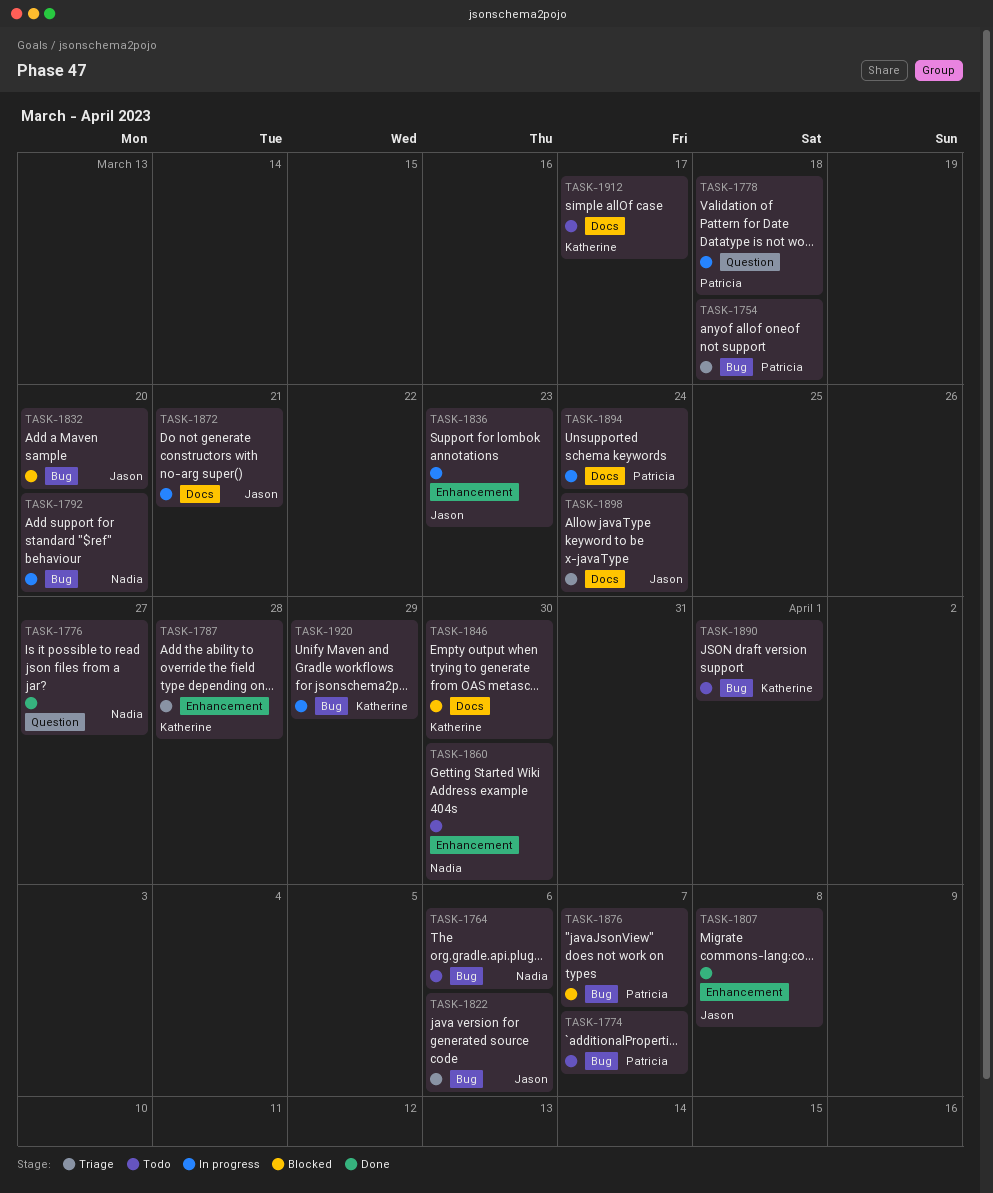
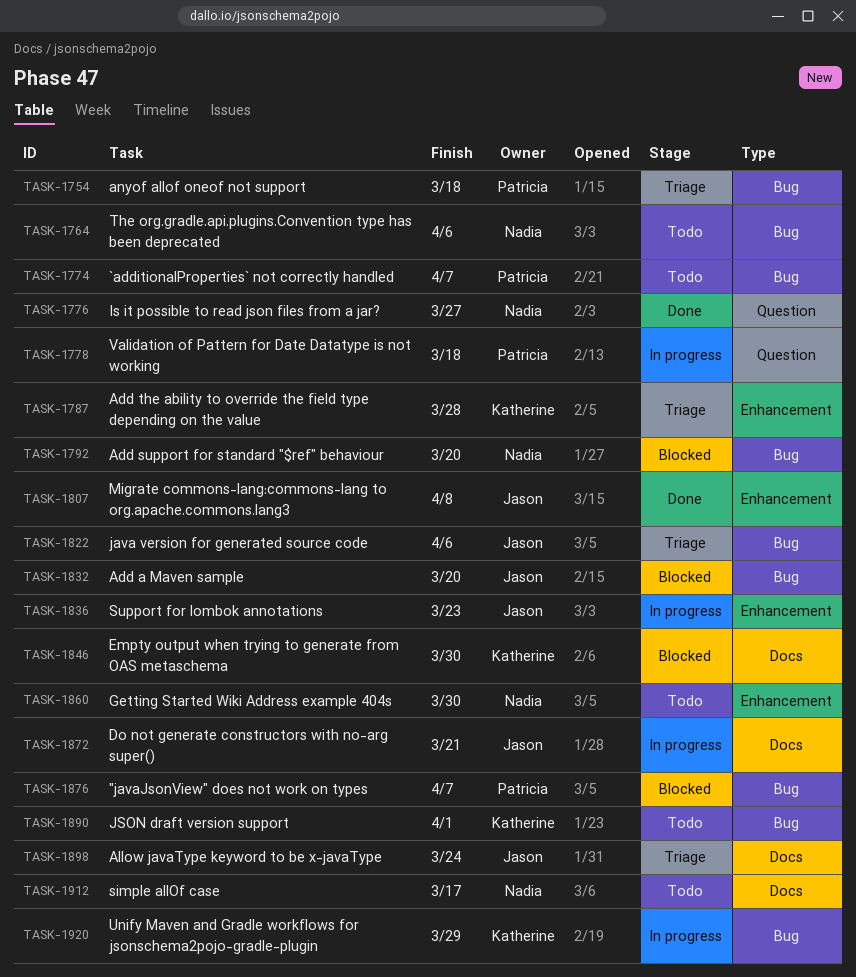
TASK-1792, status: In progress -> Blocked
TASK-1894: present -> none
TASK-1912, owner: Katherine -> Nadia

